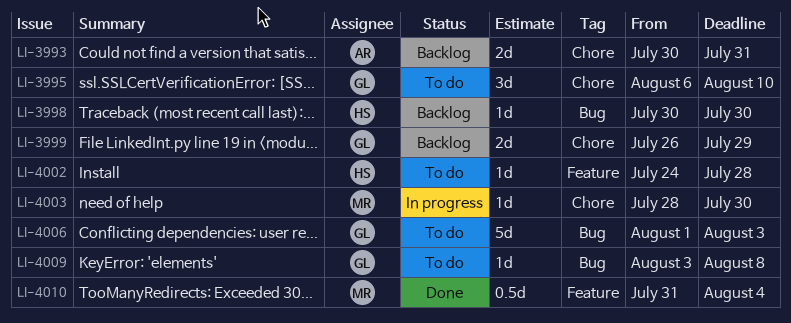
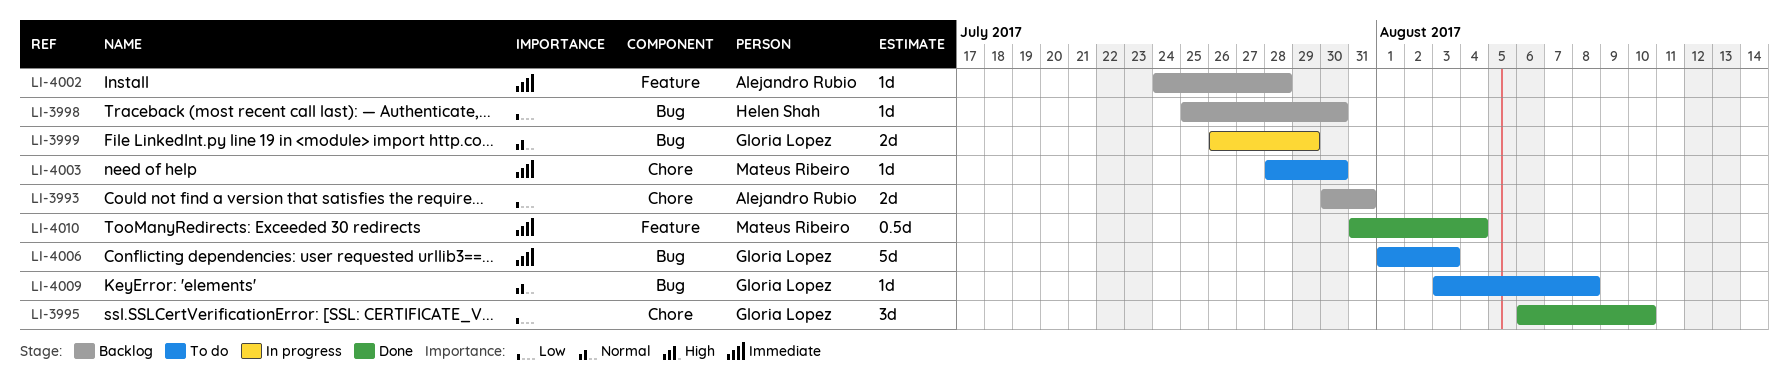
LI-3995, status: To do -> Done
LI-3998, start: Jul 30 -> Jul 25
LI-3999, status: Backlog -> In progress
LI-3999, label: Chore -> Bug
LI-4002, status: To do -> Backlog
LI-4002, owner: Helen Shah -> Alejandro Rubio
LI-4003, status: In progress -> To do

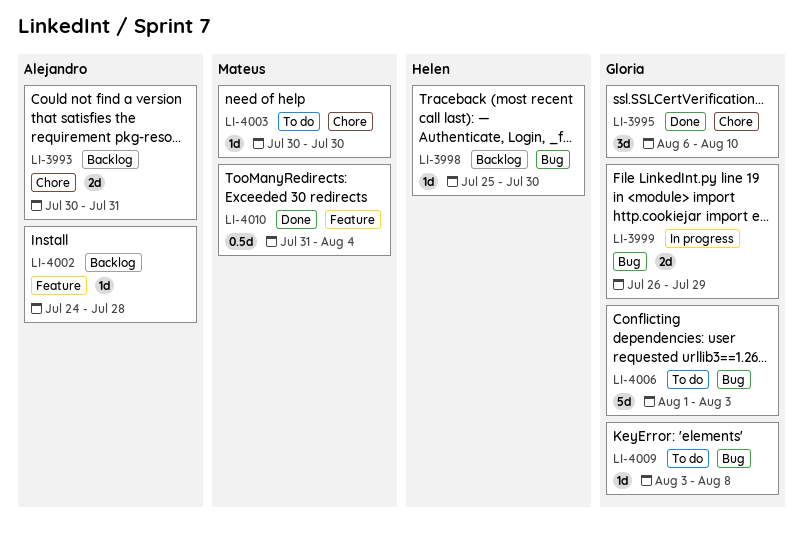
LI-4003, start: Jul 28 -> Jul 30

